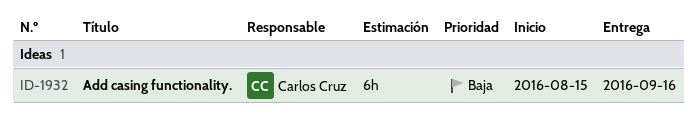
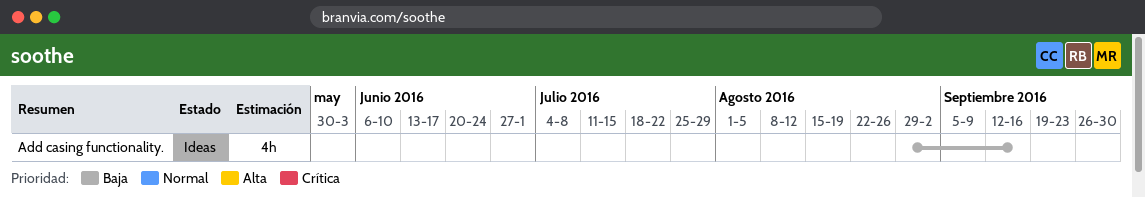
Add casing functionality., estimate: 6h -> 4h
Add casing functionality., start: Aug 15 -> Aug 29

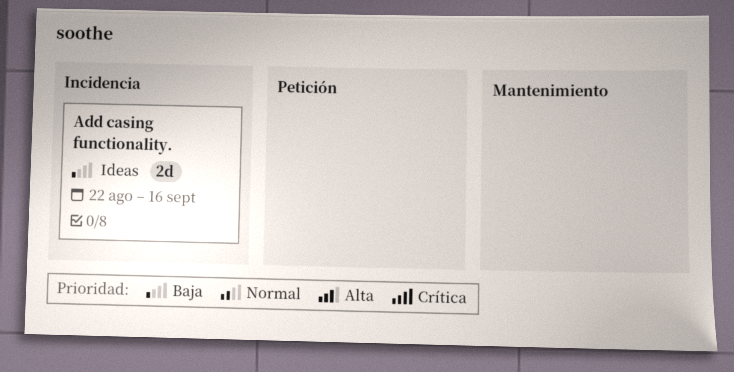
Add casing functionality., estimate: 4h -> 2d
Add casing functionality., start: Aug 29 -> Aug 22

